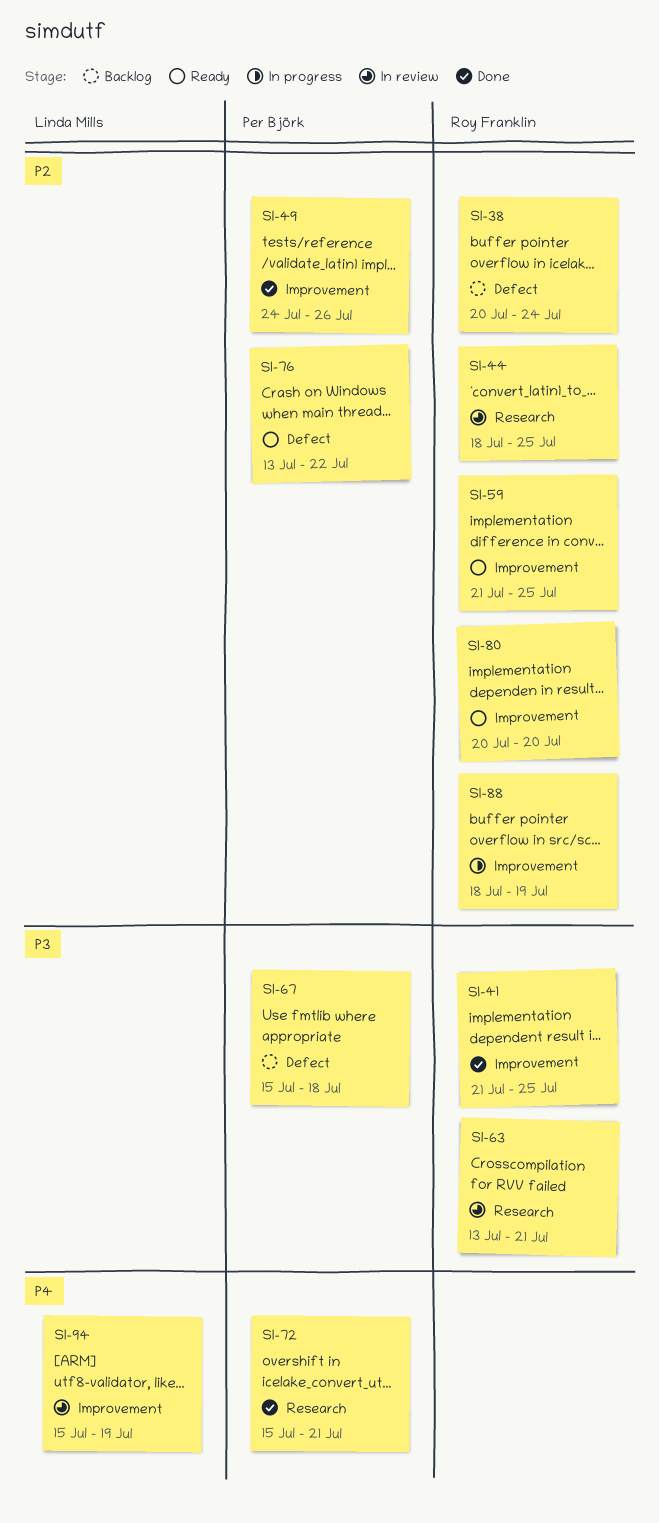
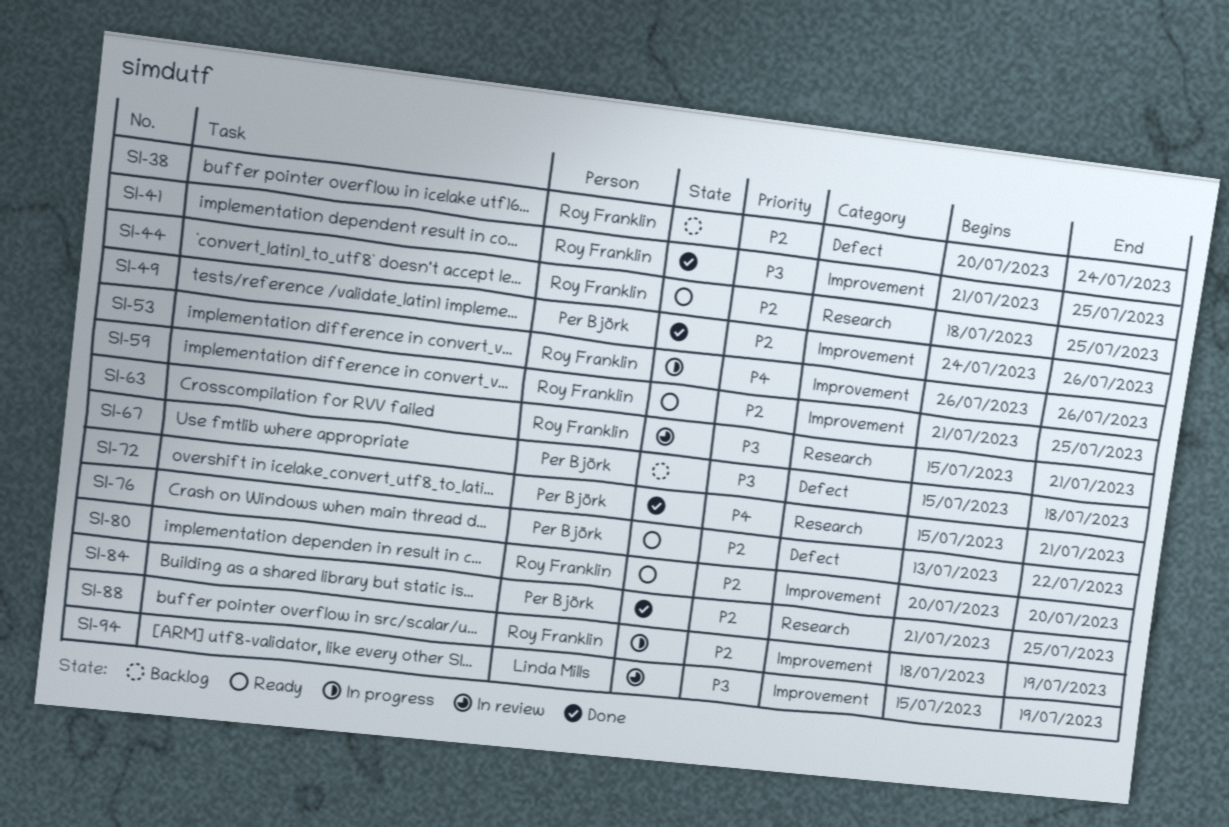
SI-44, status: In review -> Ready
SI-53: none -> present
SI-63, start: Jul 13 -> Jul 15
SI-84: none -> present
SI-94, priority: P4 -> P3

